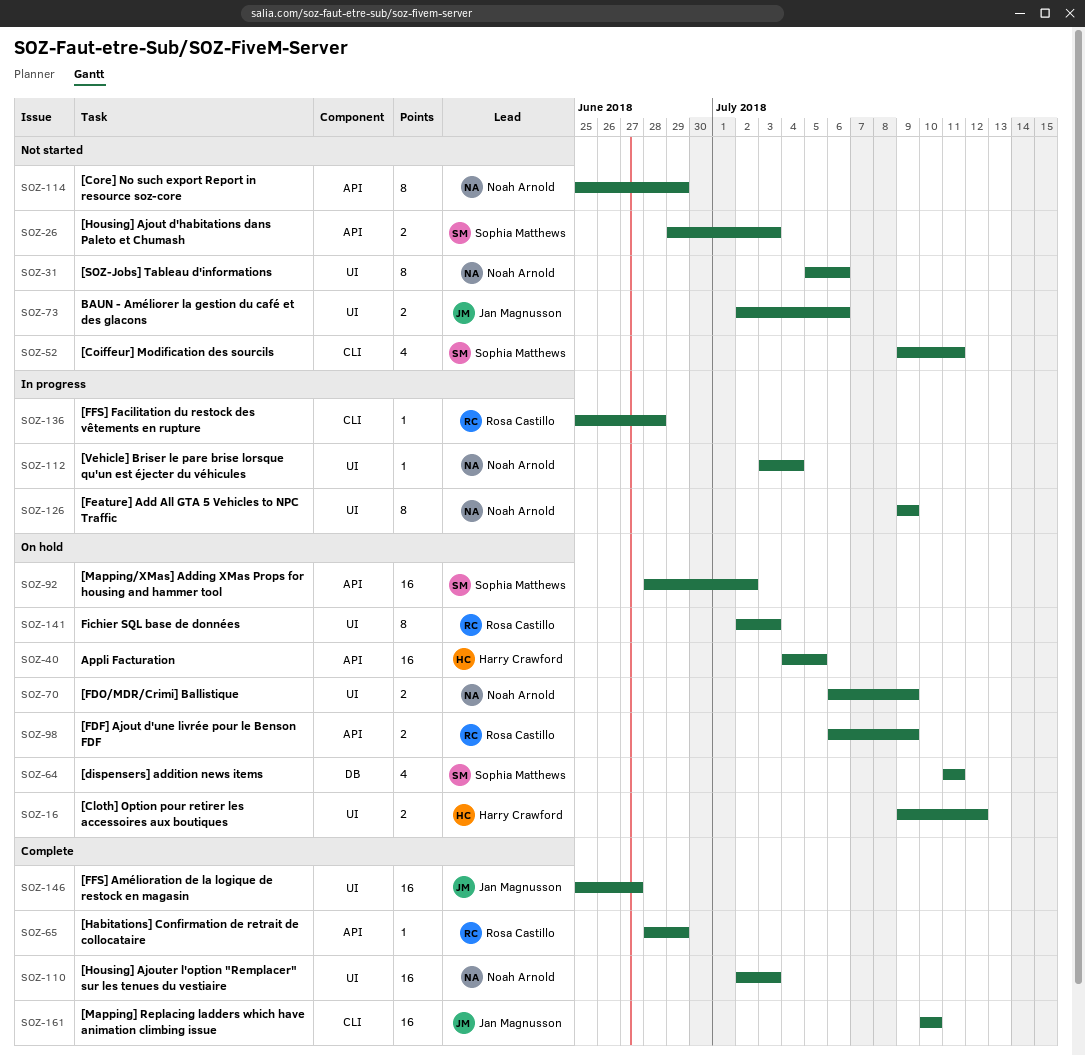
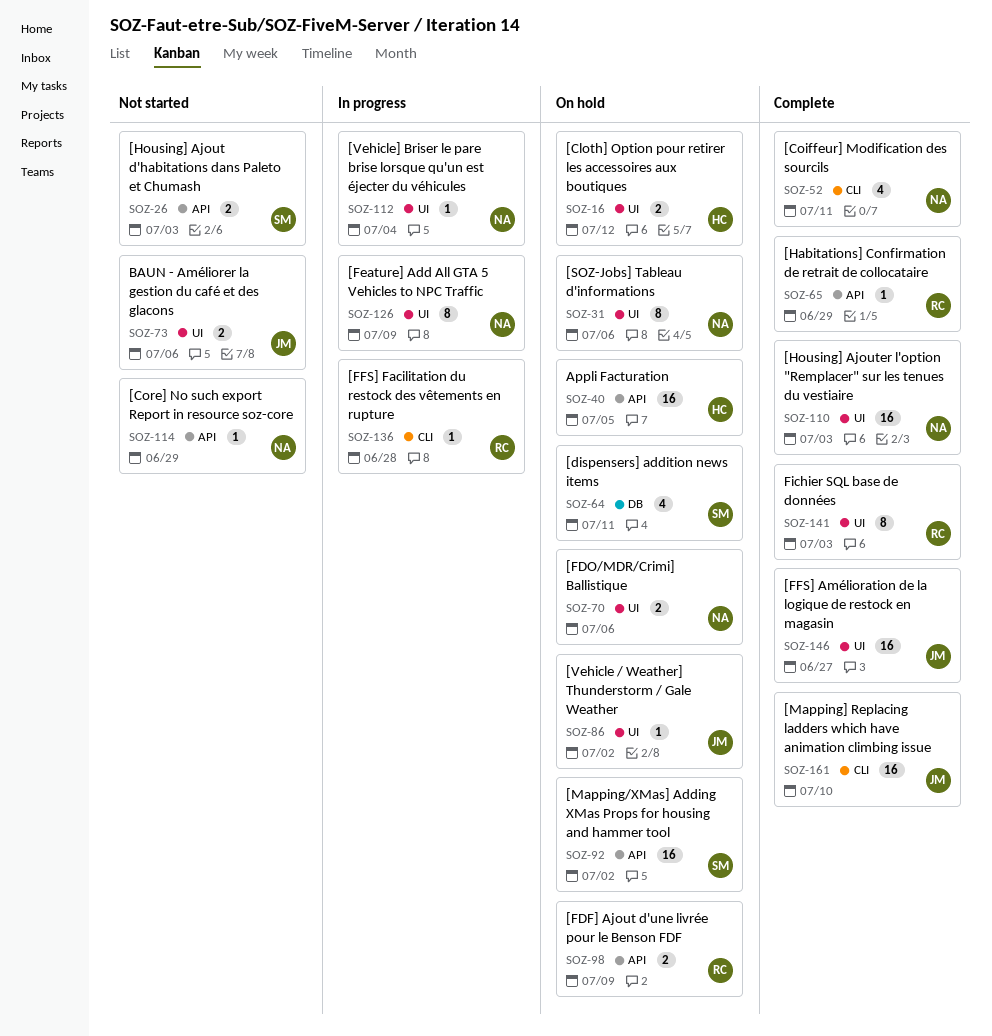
SOZ-31, status: Not started -> On hold
SOZ-52, status: Not started -> Complete
SOZ-52, owner: Sophia Matthews -> Noah Arnold
SOZ-70, due: Jul 9 -> Jul 6
SOZ-86: none -> present
SOZ-114, estimate: 8 -> 1
SOZ-141, status: On hold -> Complete

